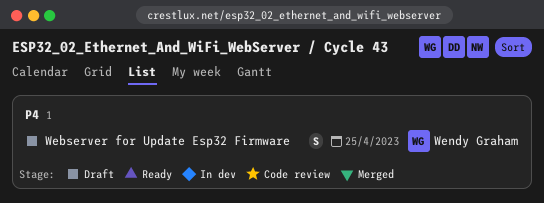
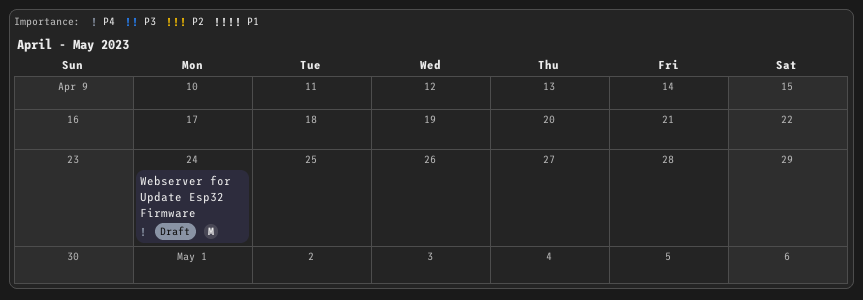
Webserver for Update Esp32 Firmware, estimate: S -> M
Webserver for Update Esp32 Firmware, due: Apr 25 -> Apr 24

